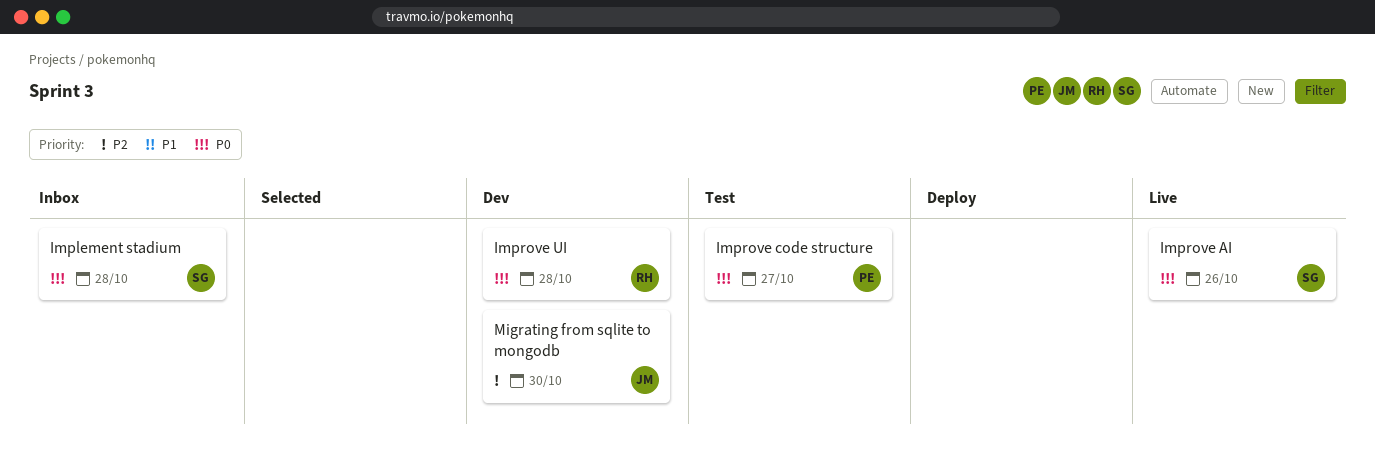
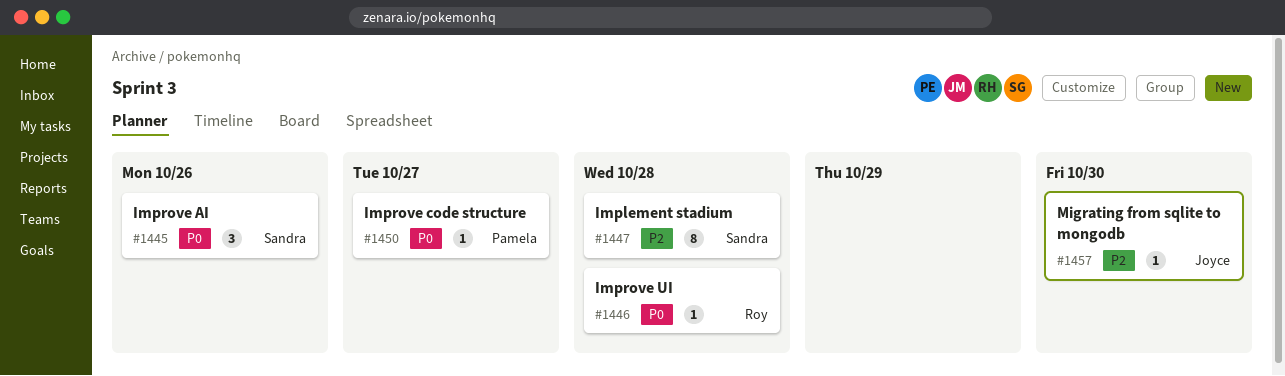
Implement stadium, priority: P0 -> P2

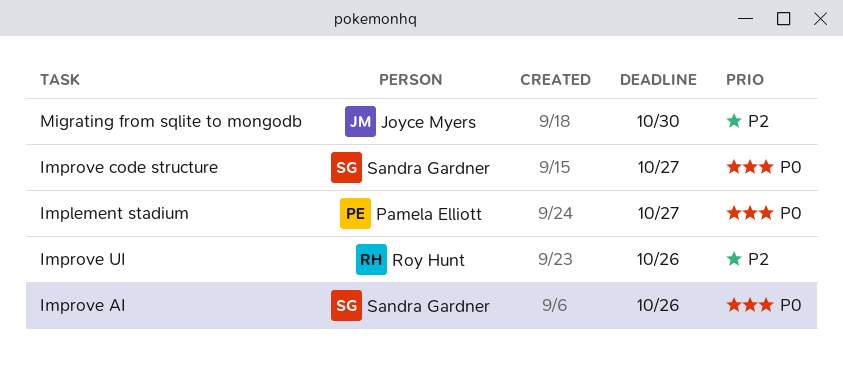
Implement stadium, owner: Sandra Gardner -> Pamela Elliott
Implement stadium, priority: P2 -> P0
Implement stadium, due: Oct 28 -> Oct 27
Improve code structure, owner: Pamela Elliott -> Sandra Gardner
Improve UI, priority: P0 -> P2
Improve UI, due: Oct 28 -> Oct 26

